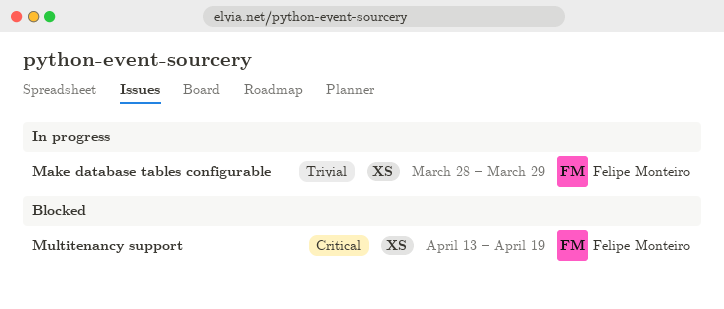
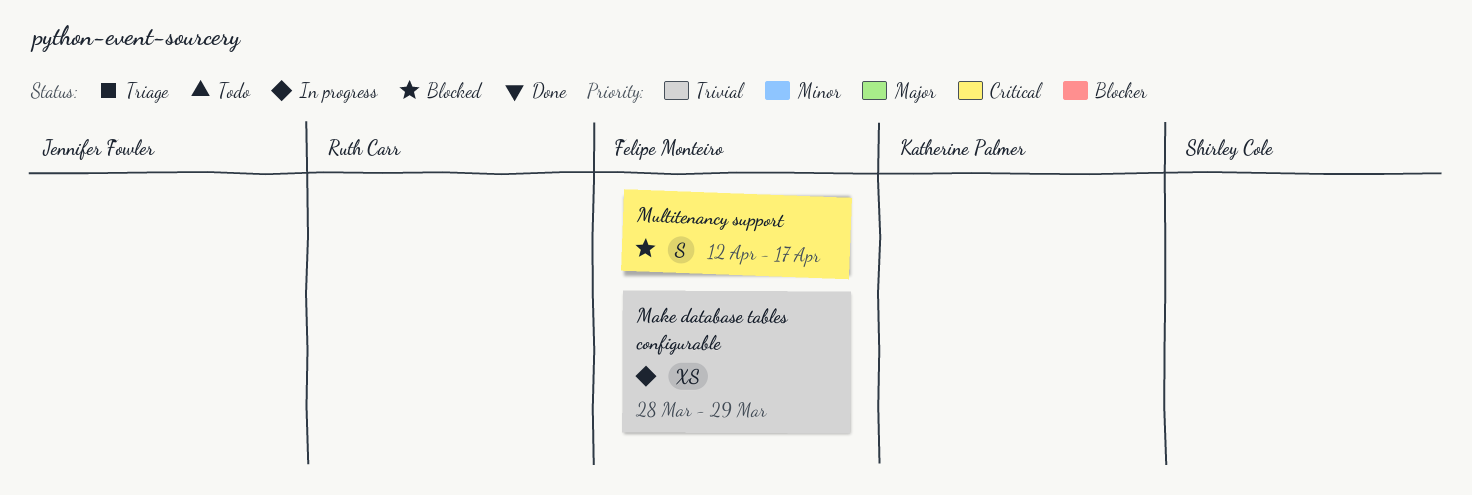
Multitenancy support, estimate: XS -> S
Multitenancy support, start: Apr 13 -> Apr 12
Multitenancy support, due: Apr 19 -> Apr 17

